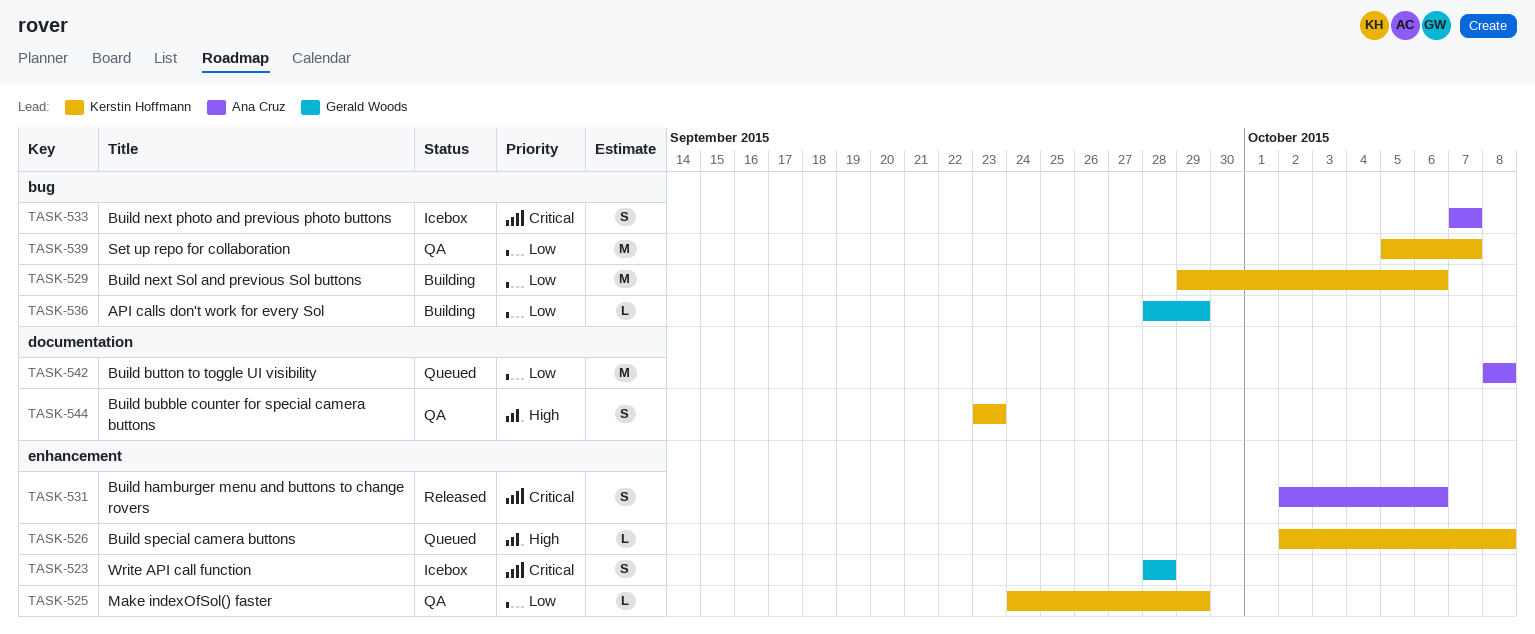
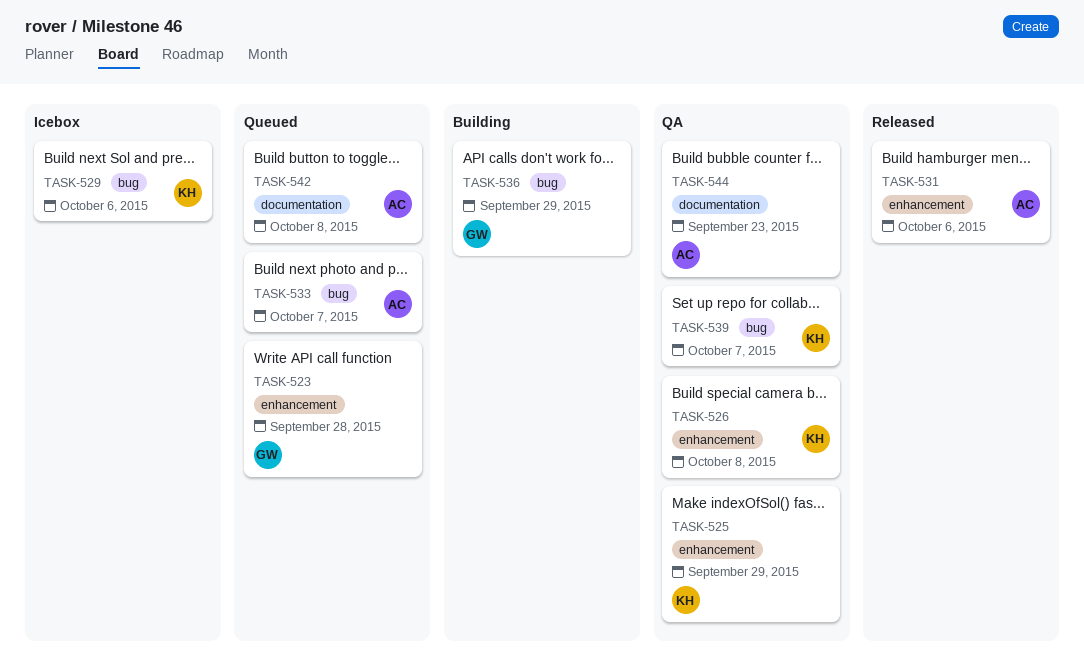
TASK-523, status: Icebox -> Queued
TASK-526, status: Queued -> QA
TASK-529, status: Building -> Icebox
TASK-533, status: Icebox -> Queued
TASK-544, owner: Kerstin Hoffmann -> Ana Cruz

